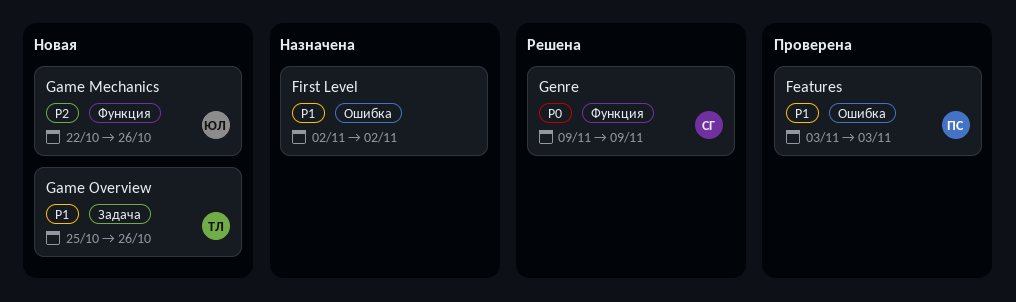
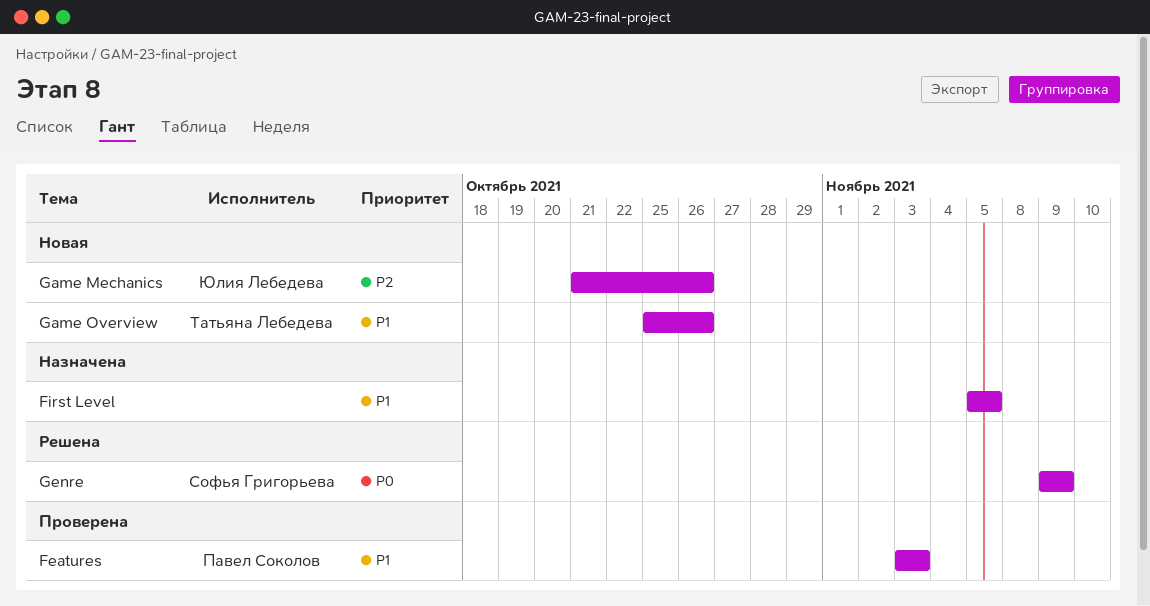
First Level, start: Nov 2 -> Nov 5
First Level, due: Nov 2 -> Nov 5
Game Mechanics, start: Oct 22 -> Oct 21

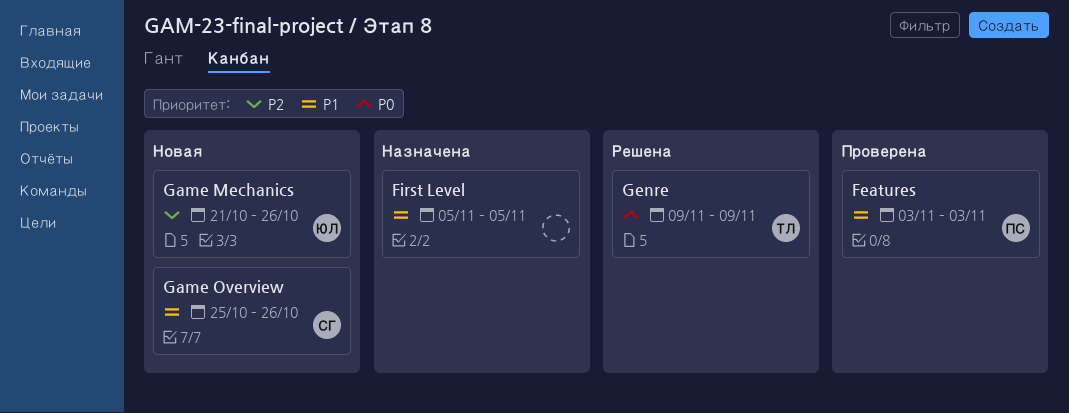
Game Overview, owner: Татьяна Лебедева -> Софья Григорьева
Genre, owner: Софья Григорьева -> Татьяна Лебедева

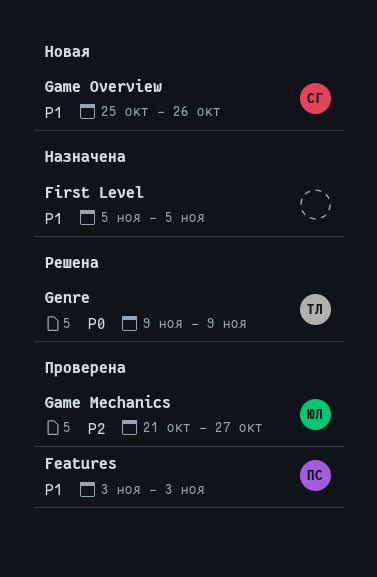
Game Mechanics, status: Новая -> Проверена
Game Mechanics, due: Oct 26 -> Oct 27

